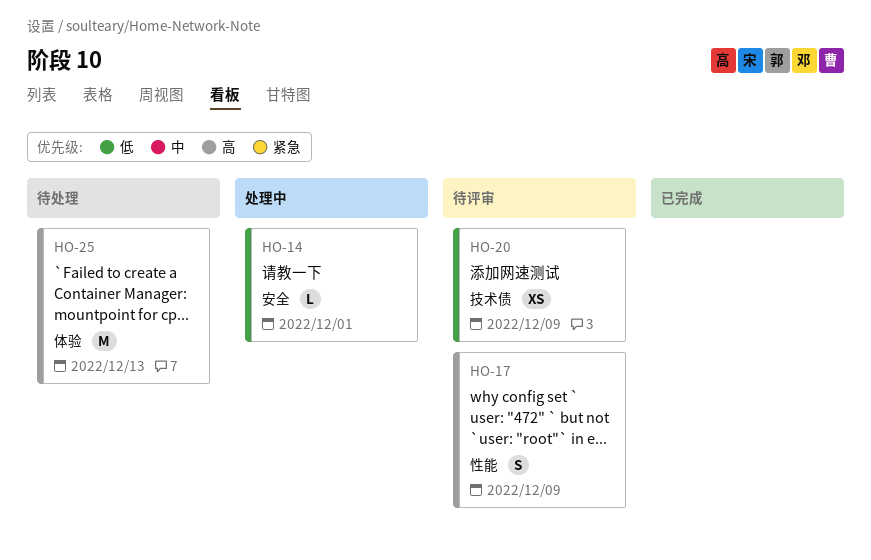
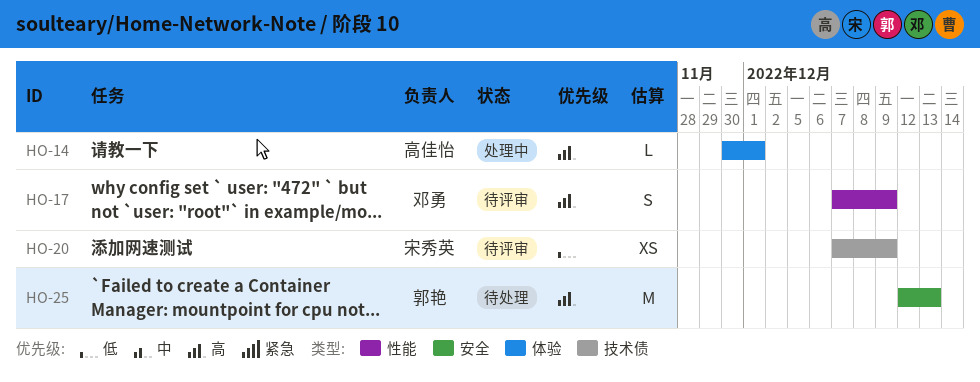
HO-14, priority: 低 -> 高
HO-14, label: 安全 -> 体验
HO-25, label: 体验 -> 安全

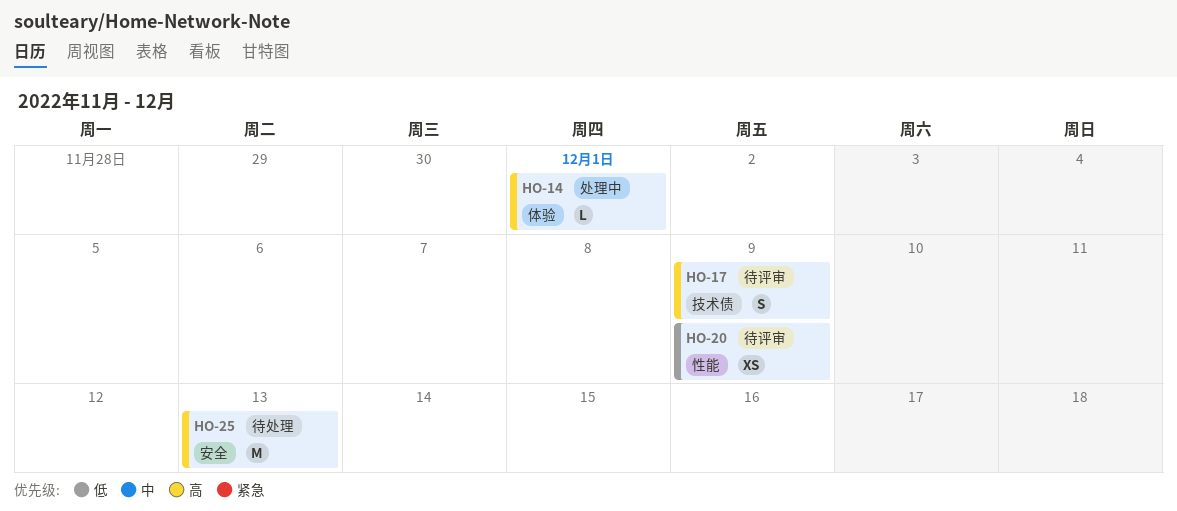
HO-17, label: 性能 -> 技术债
HO-20, label: 技术债 -> 性能

